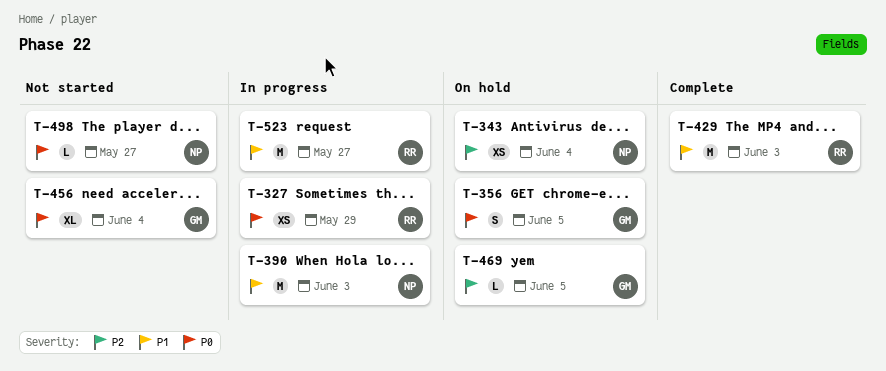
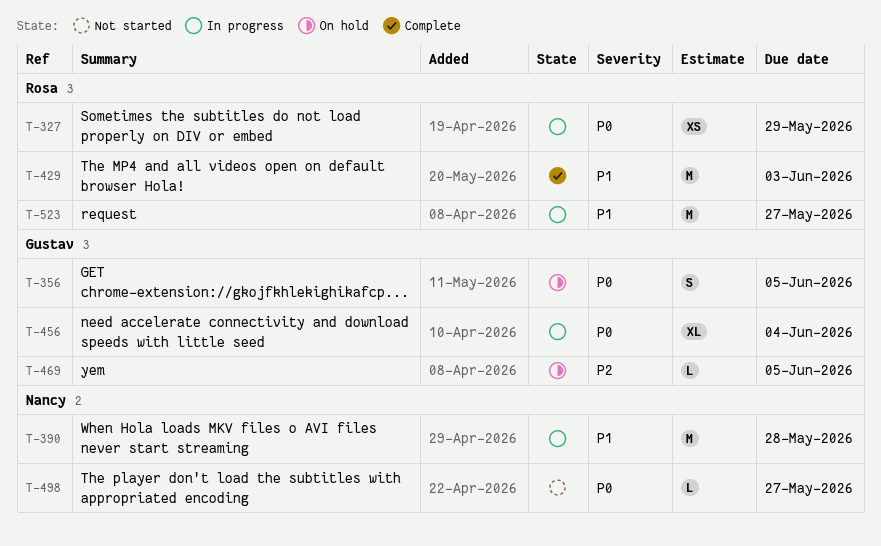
T-343: present -> none
T-390, due: Jun 3 -> May 28
T-456, status: Not started -> In progress

